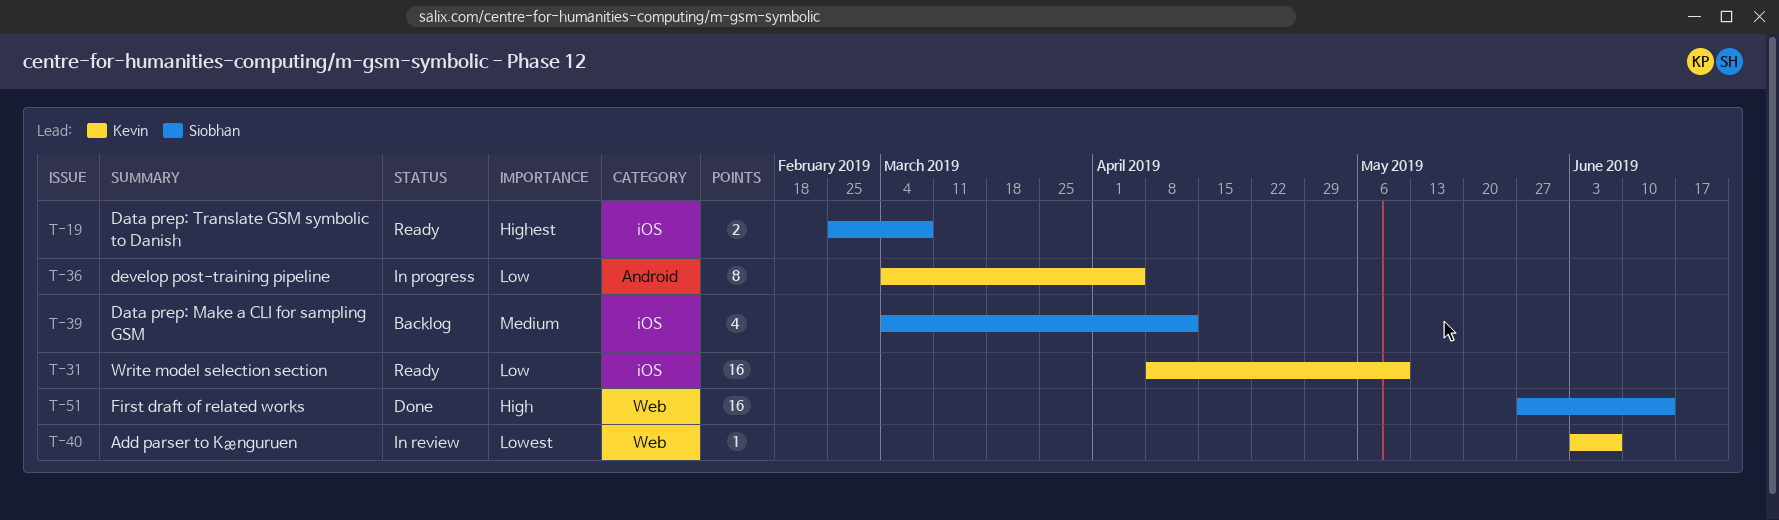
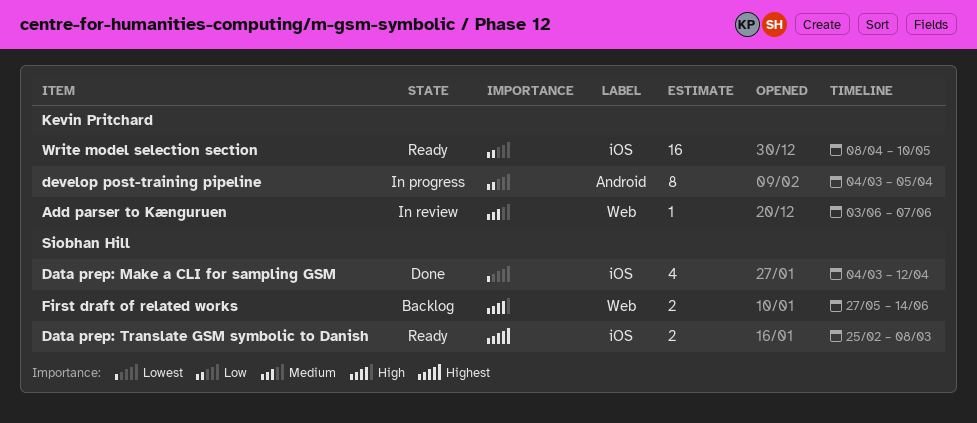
Add parser to Kænguruen, priority: Lowest -> Medium
Data prep: Make a CLI for sampling GSM, status: Backlog -> Done
Data prep: Make a CLI for sampling GSM, priority: Medium -> Lowest
First draft of related works, status: Done -> Backlog
First draft of related works, estimate: 16 -> 2

